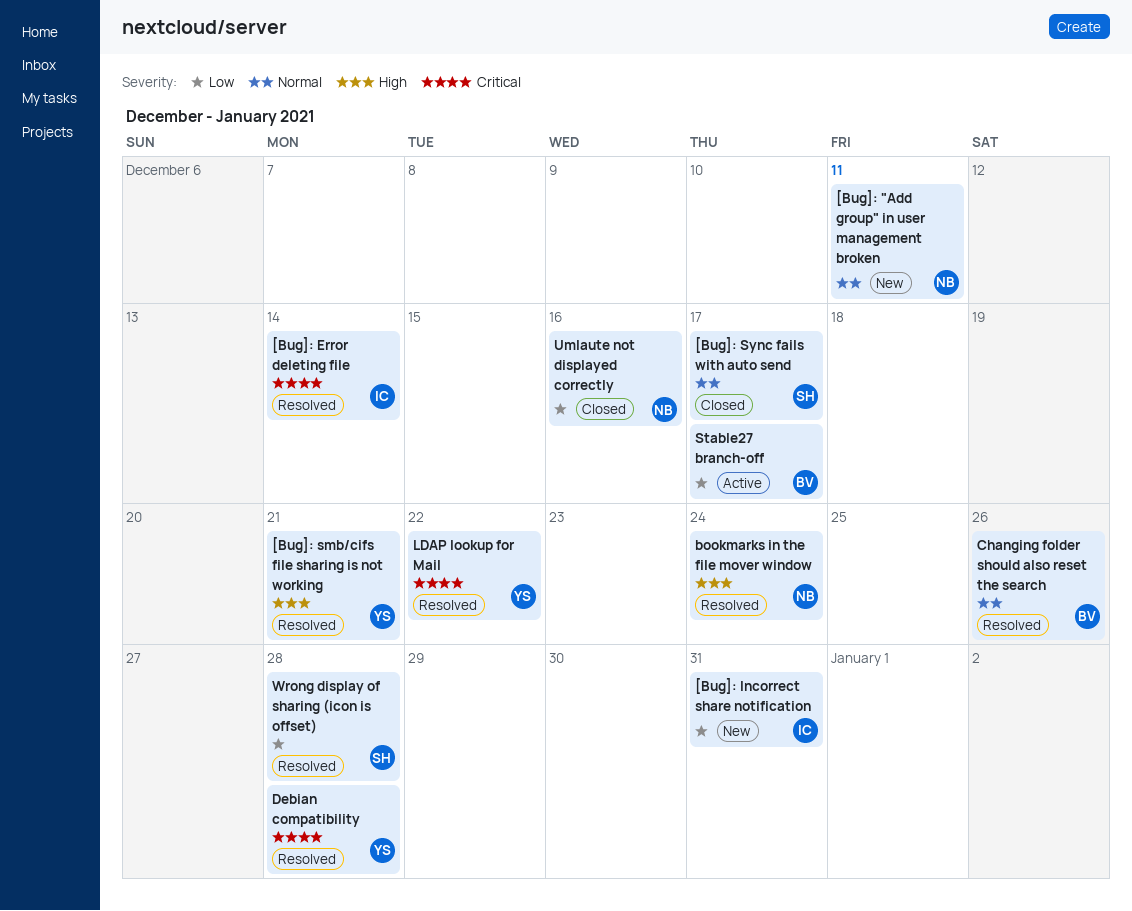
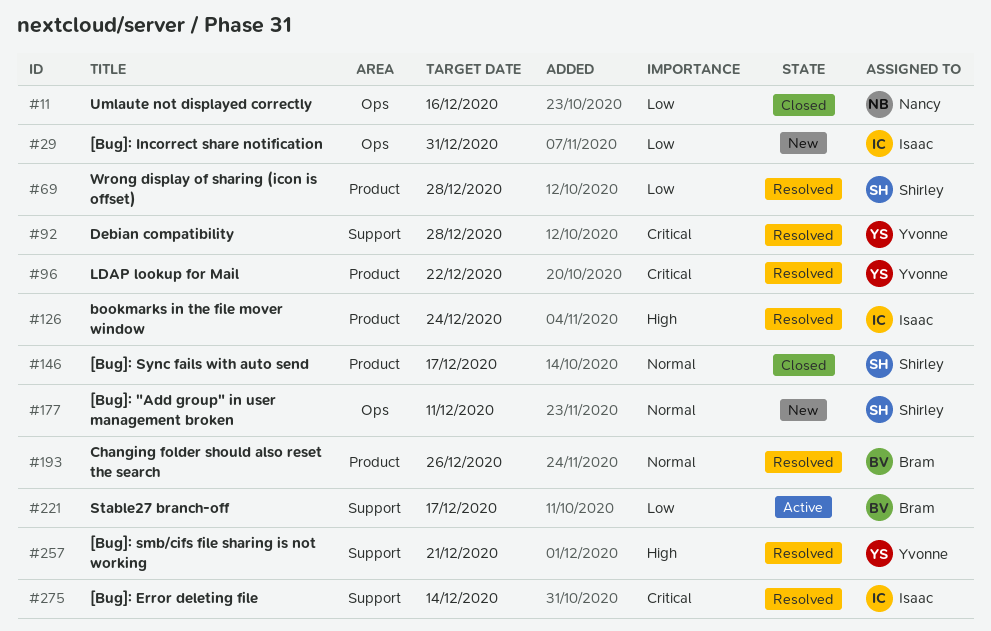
[Bug]: "Add group" in user management broken, owner: Nancy -> Shirley
bookmarks in the file mover window, owner: Nancy -> Isaac

